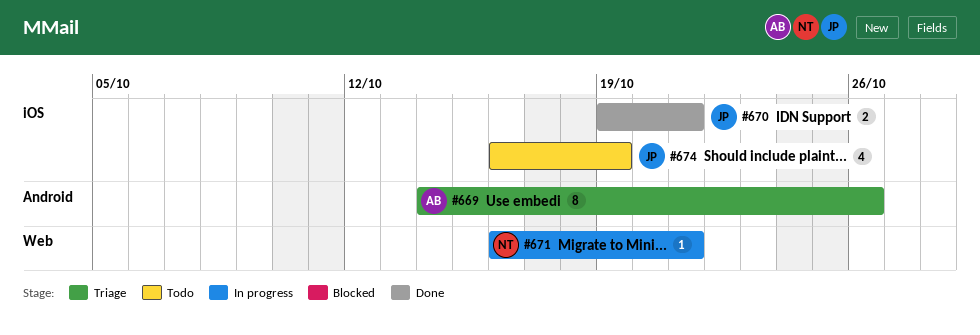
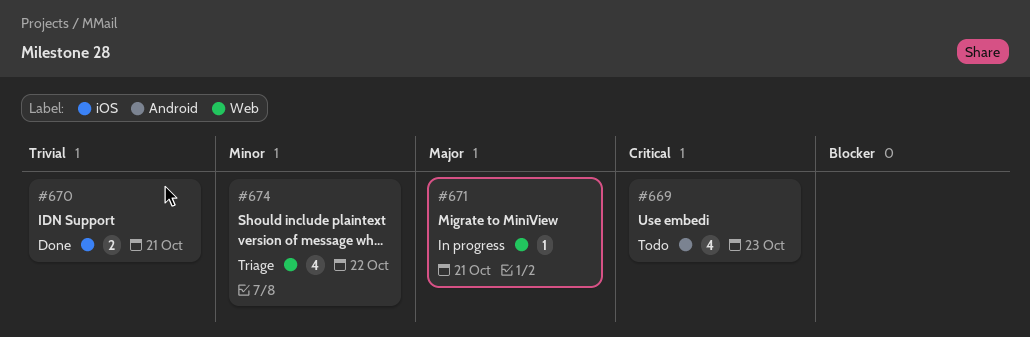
#669, status: Triage -> Todo
#669, estimate: 8 -> 4
#669, due: Oct 26 -> Oct 23
#674, status: Todo -> Triage
#674, label: iOS -> Web
#674, due: Oct 19 -> Oct 22

